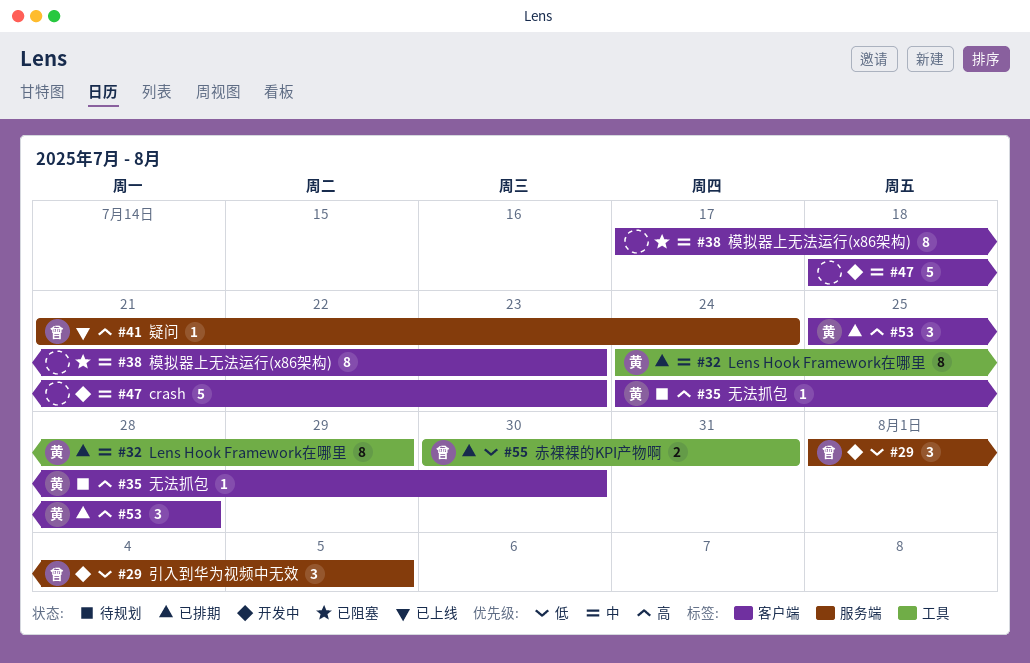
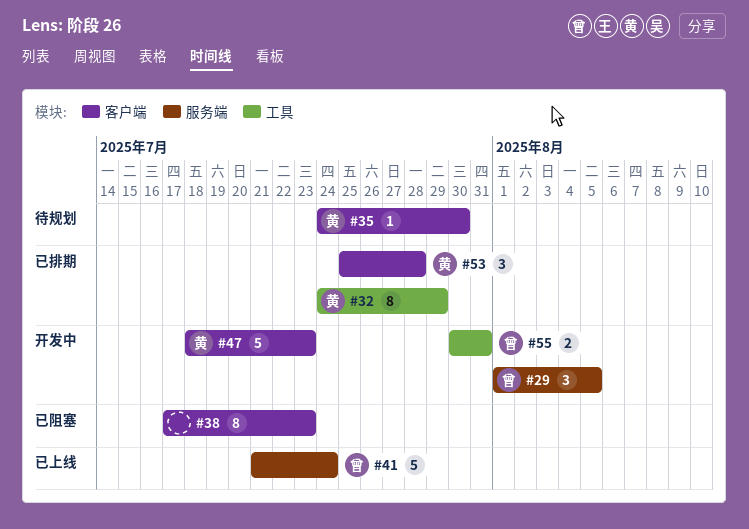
#41, estimate: 1 -> 5
#47, owner: none -> 黄
#55, status: 已排期 -> 开发中

